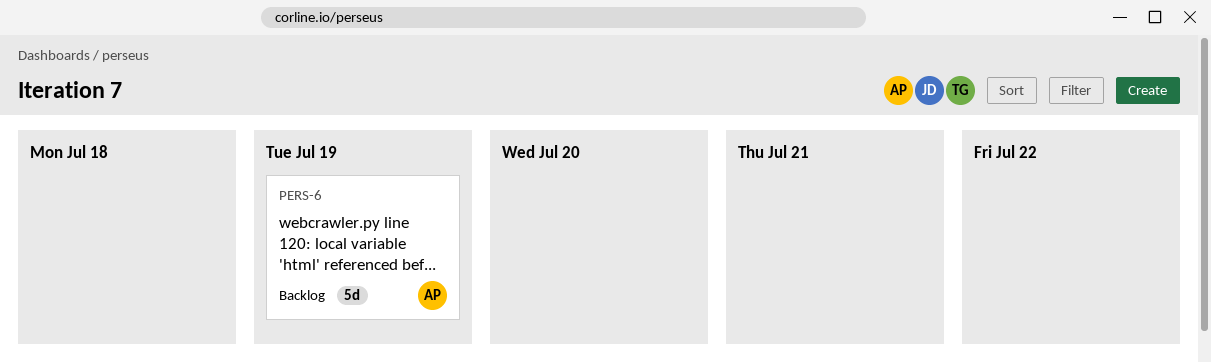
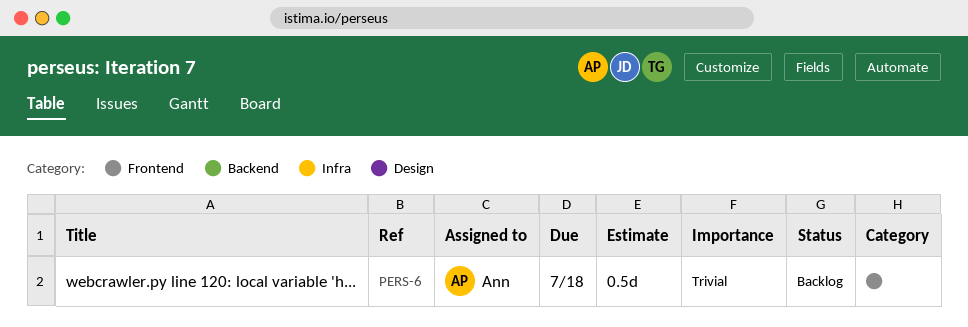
PERS-6, estimate: 5d -> 0.5d
PERS-6, due: Jul 19 -> Jul 18

